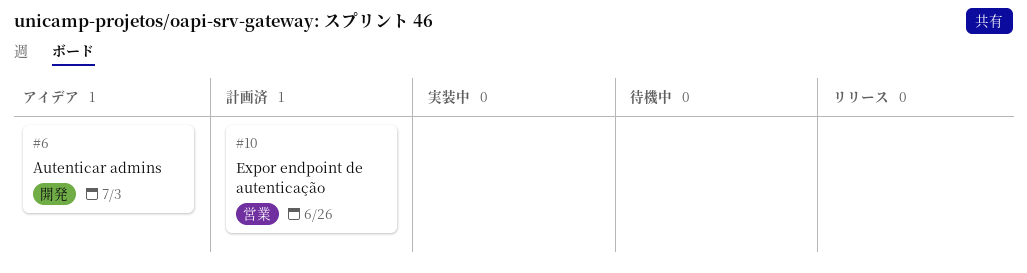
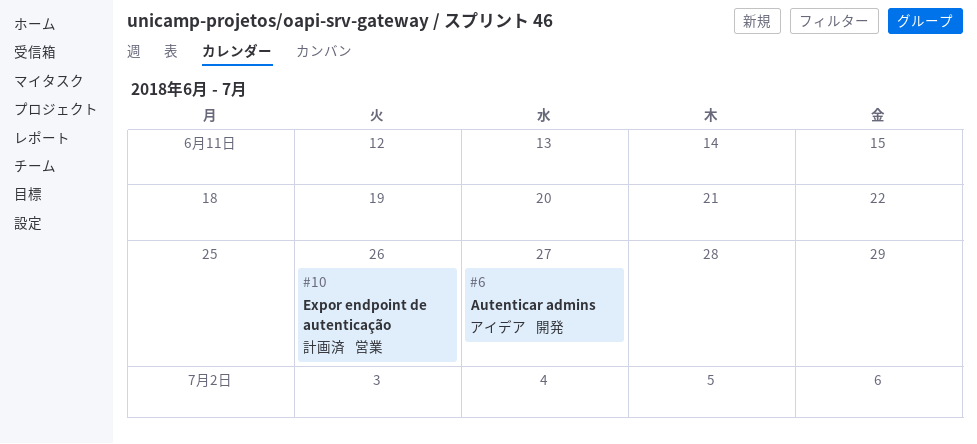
#6, due: Jul 3 -> Jun 27

